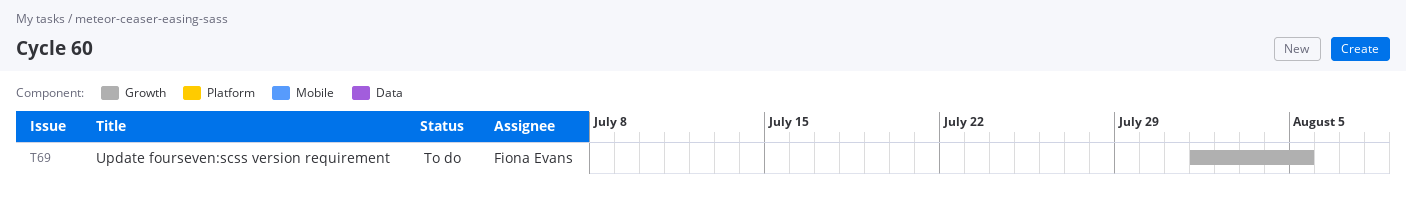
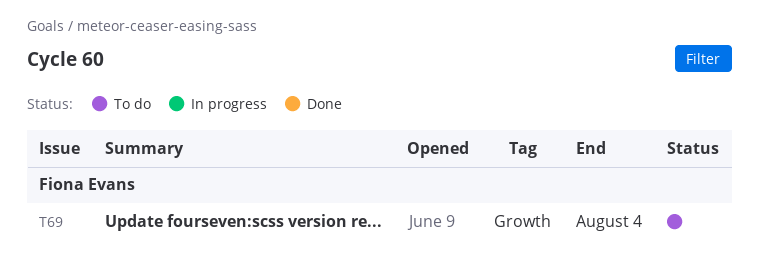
T69, due: Aug 5 -> Aug 4

